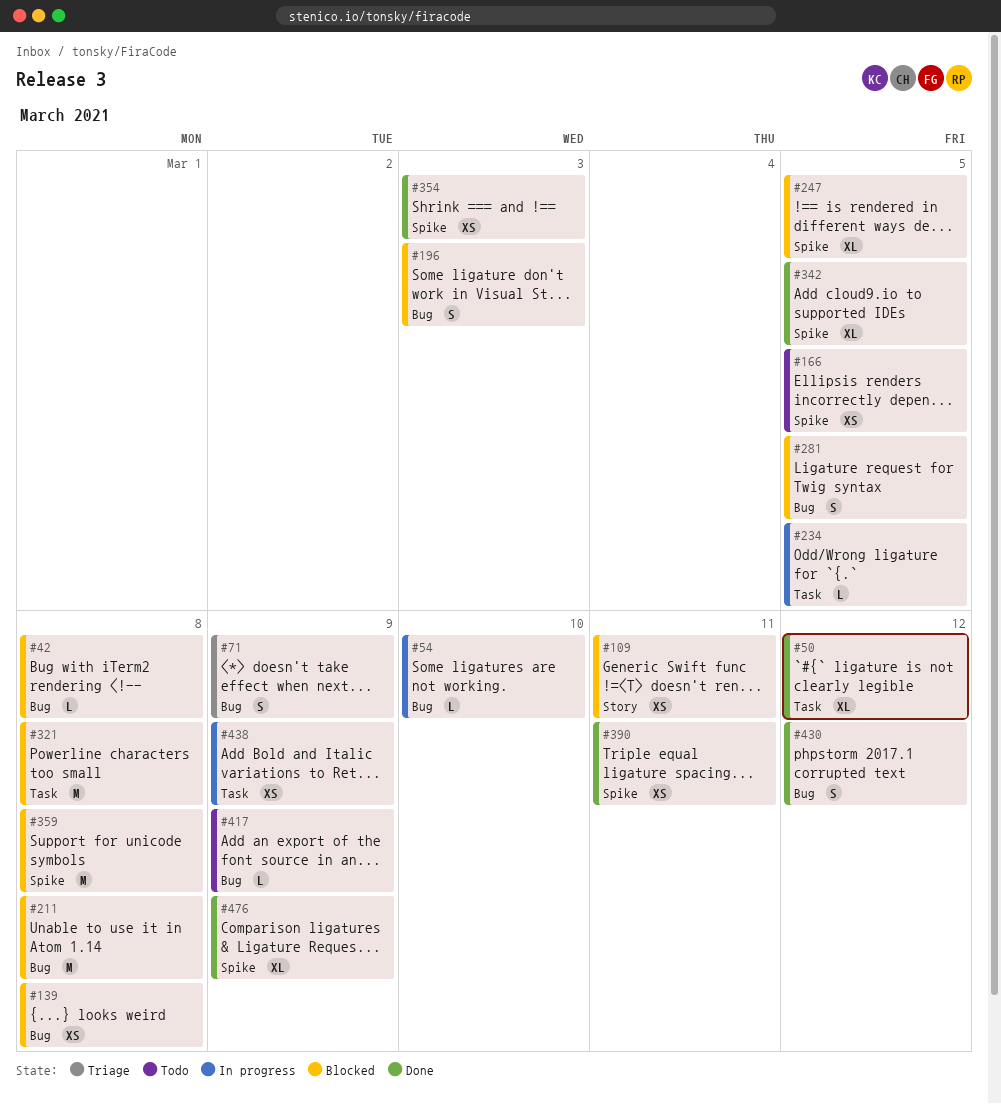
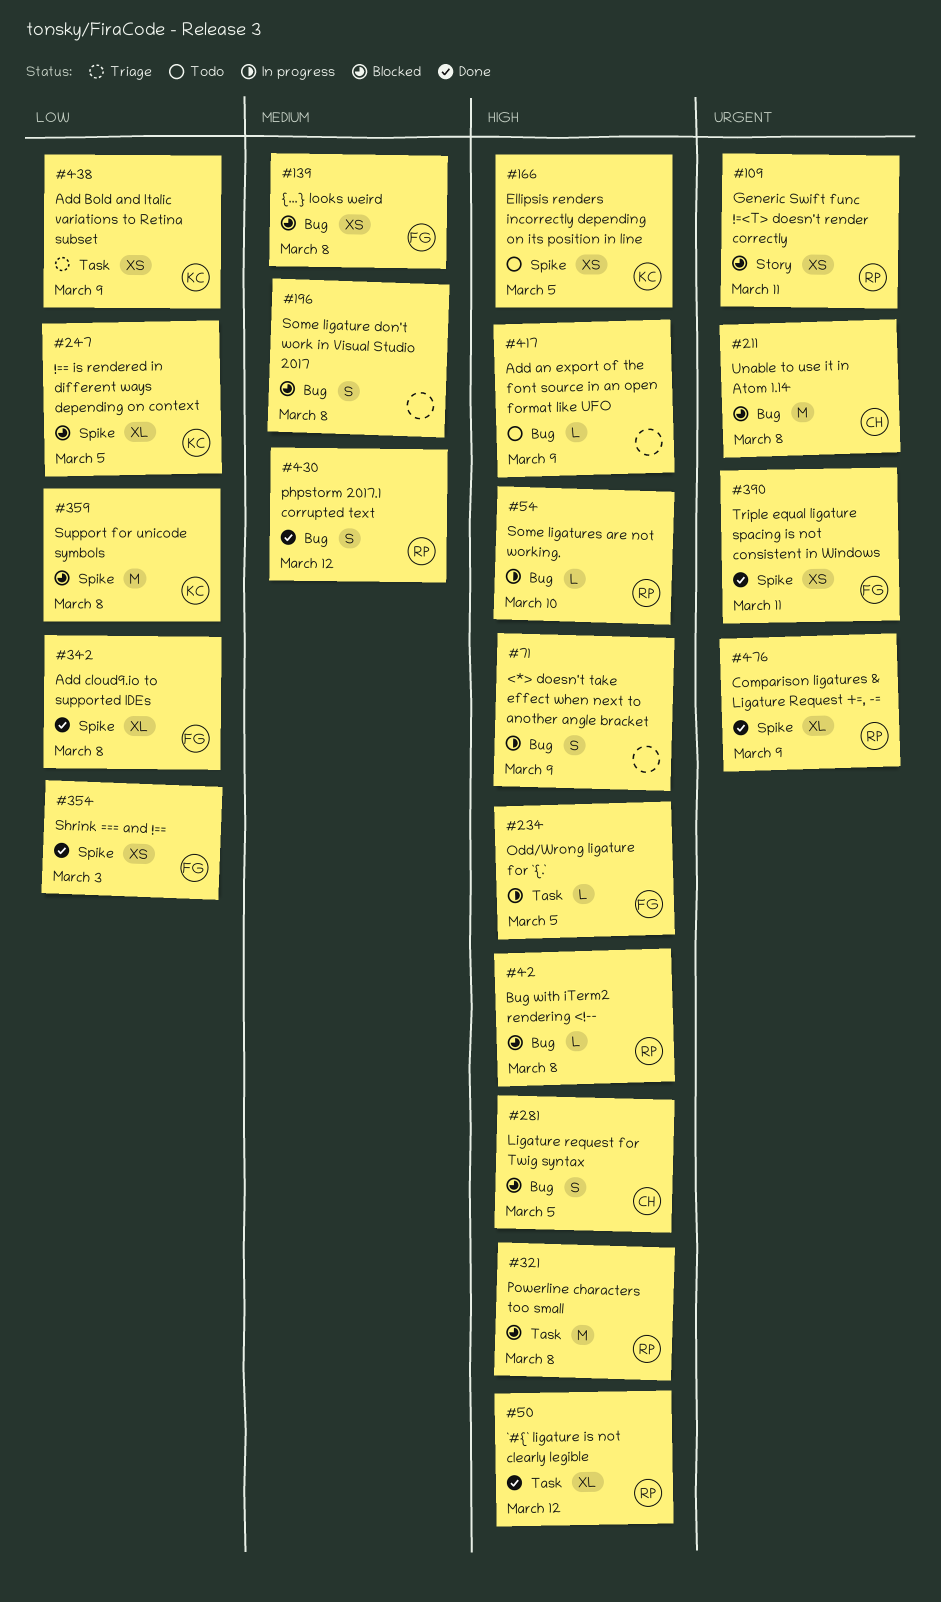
#71, status: Triage -> In progress
#196, due: Mar 3 -> Mar 8
#342, due: Mar 5 -> Mar 8
#438, status: In progress -> Triage

